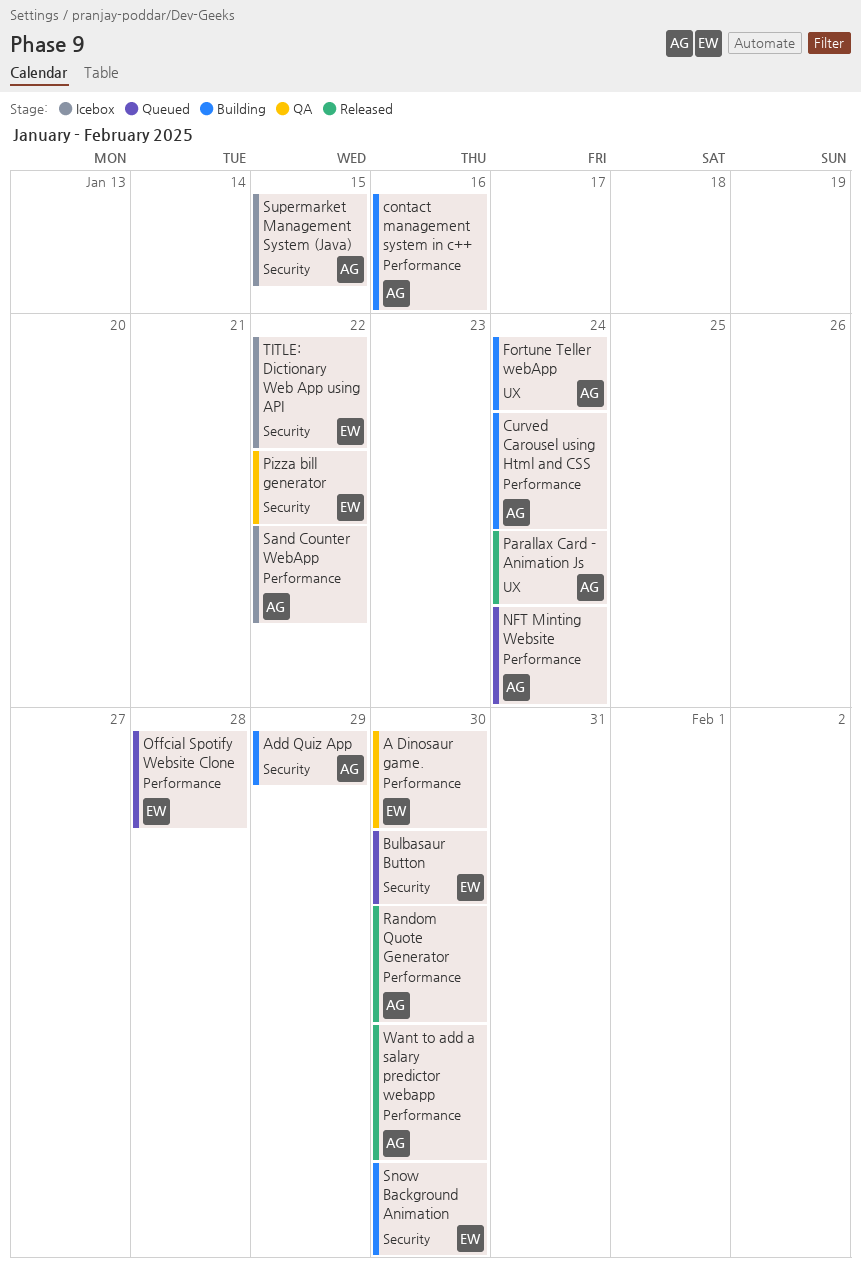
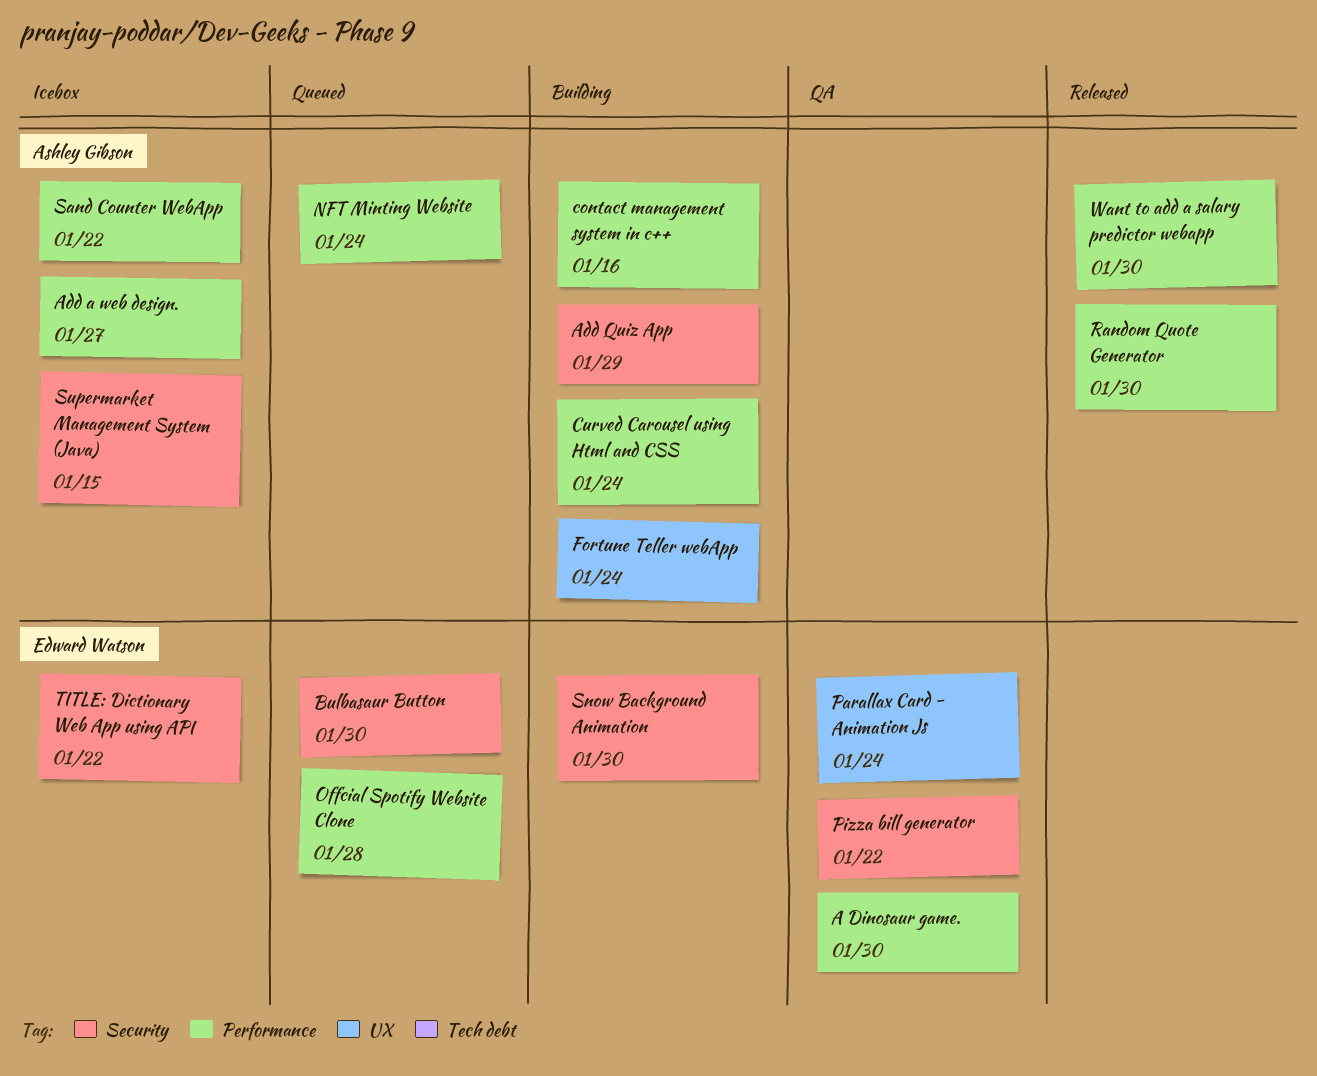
Add a web design.: none -> present
Parallax Card - Animation Js, status: Released -> QA
Parallax Card - Animation Js, owner: Ashley Gibson -> Edward Watson

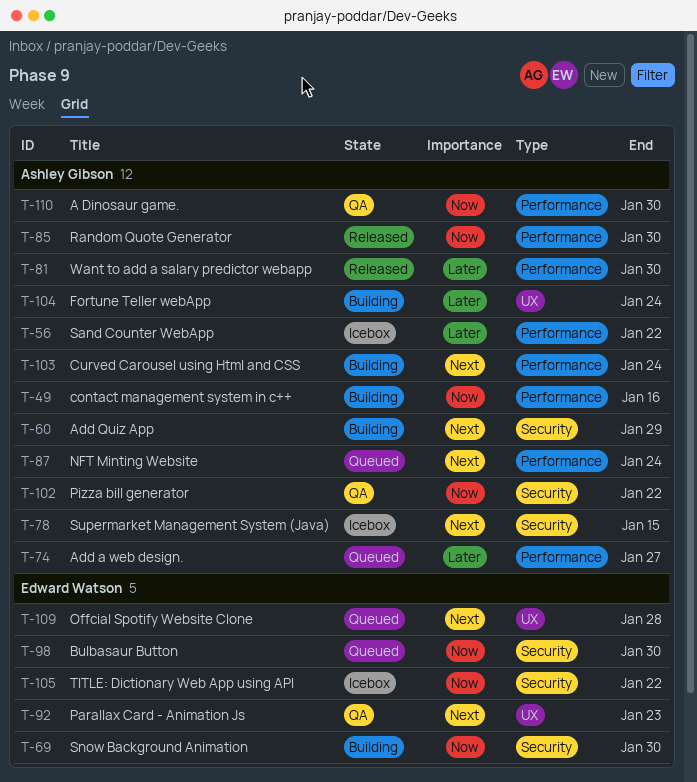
A Dinosaur game., owner: Edward Watson -> Ashley Gibson
Add a web design., status: Icebox -> Queued
Offcial Spotify Website Clone, label: Performance -> UX
Parallax Card - Animation Js, due: Jan 24 -> Jan 23
Pizza bill generator, owner: Edward Watson -> Ashley Gibson

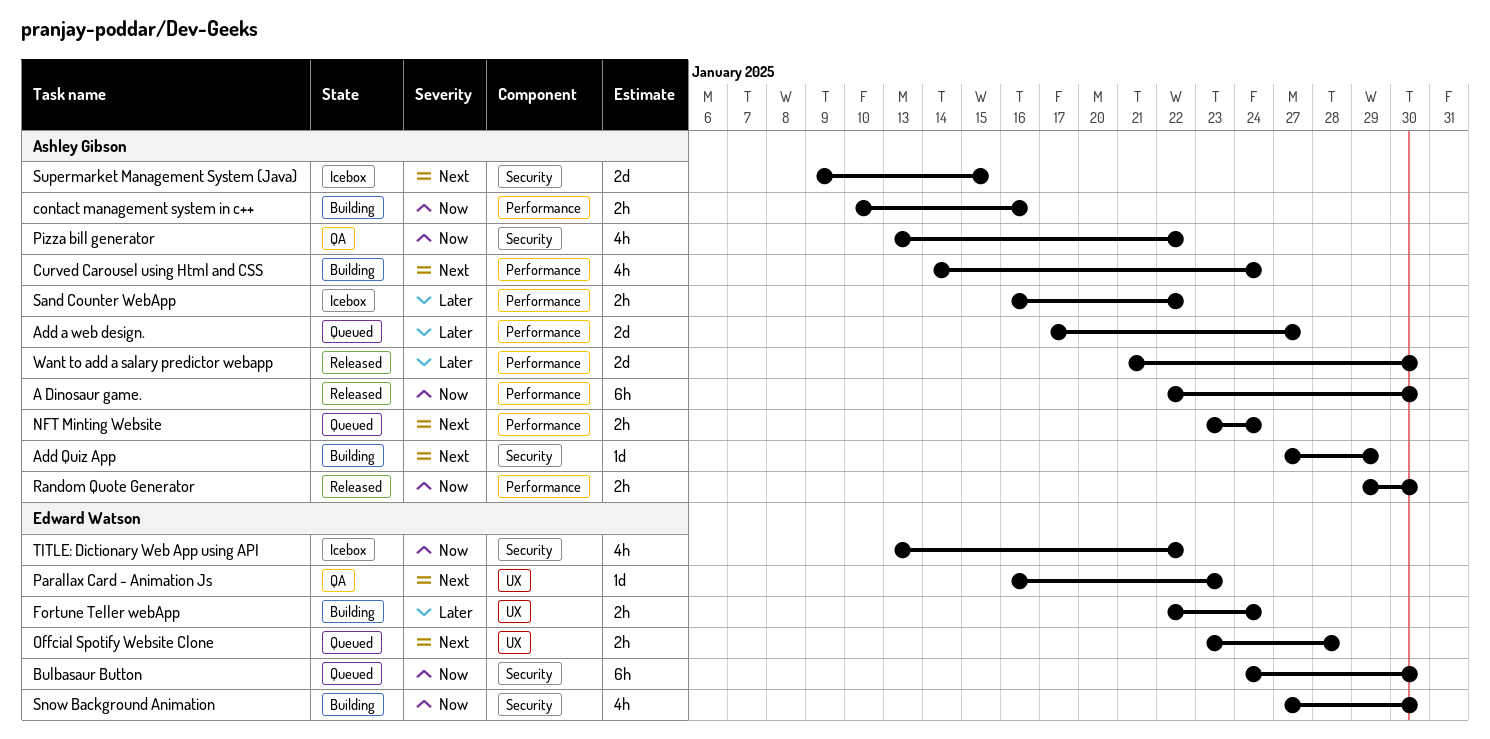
A Dinosaur game., status: QA -> Released
Fortune Teller webApp, owner: Ashley Gibson -> Edward Watson

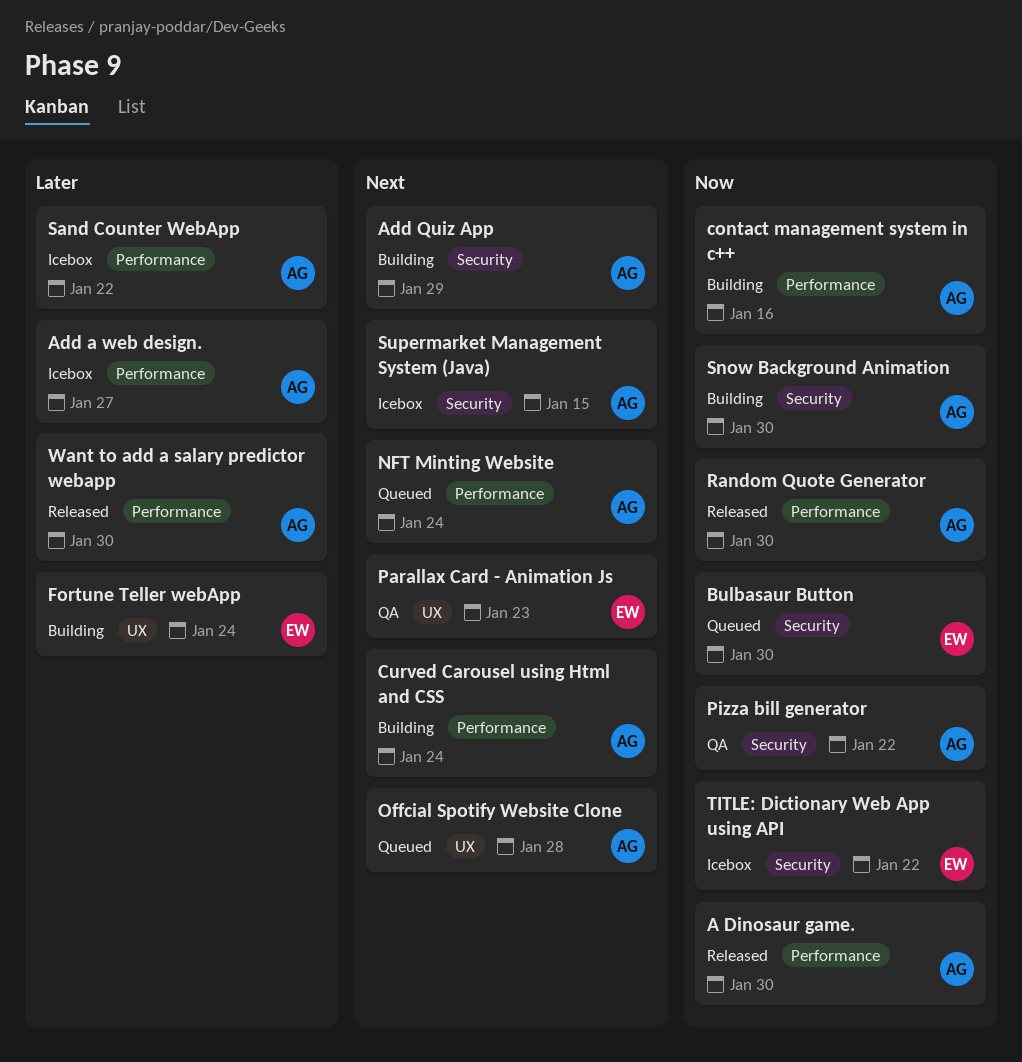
Add a web design., status: Queued -> Icebox
Offcial Spotify Website Clone, owner: Edward Watson -> Ashley Gibson
Snow Background Animation, owner: Edward Watson -> Ashley Gibson

